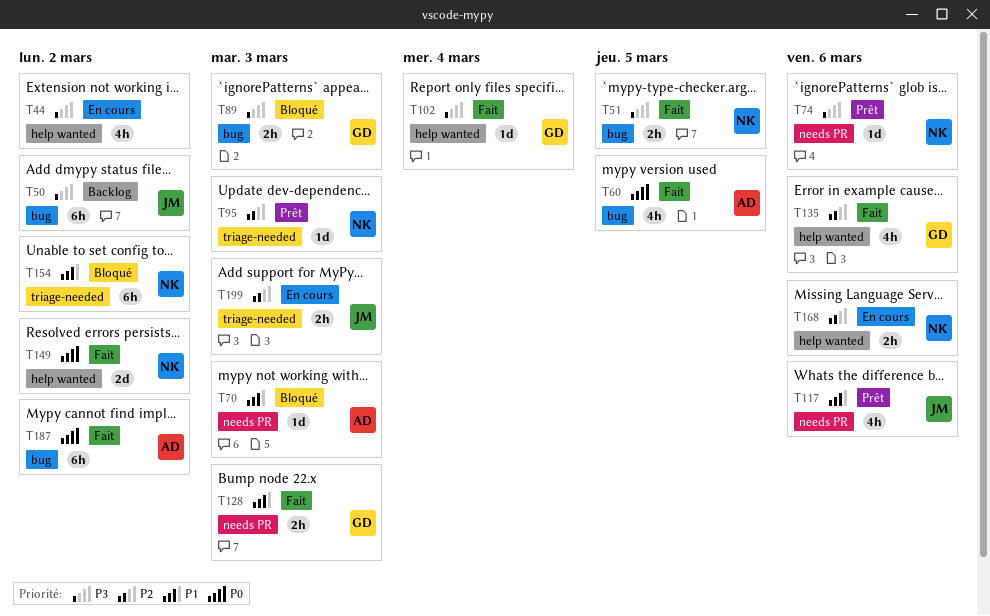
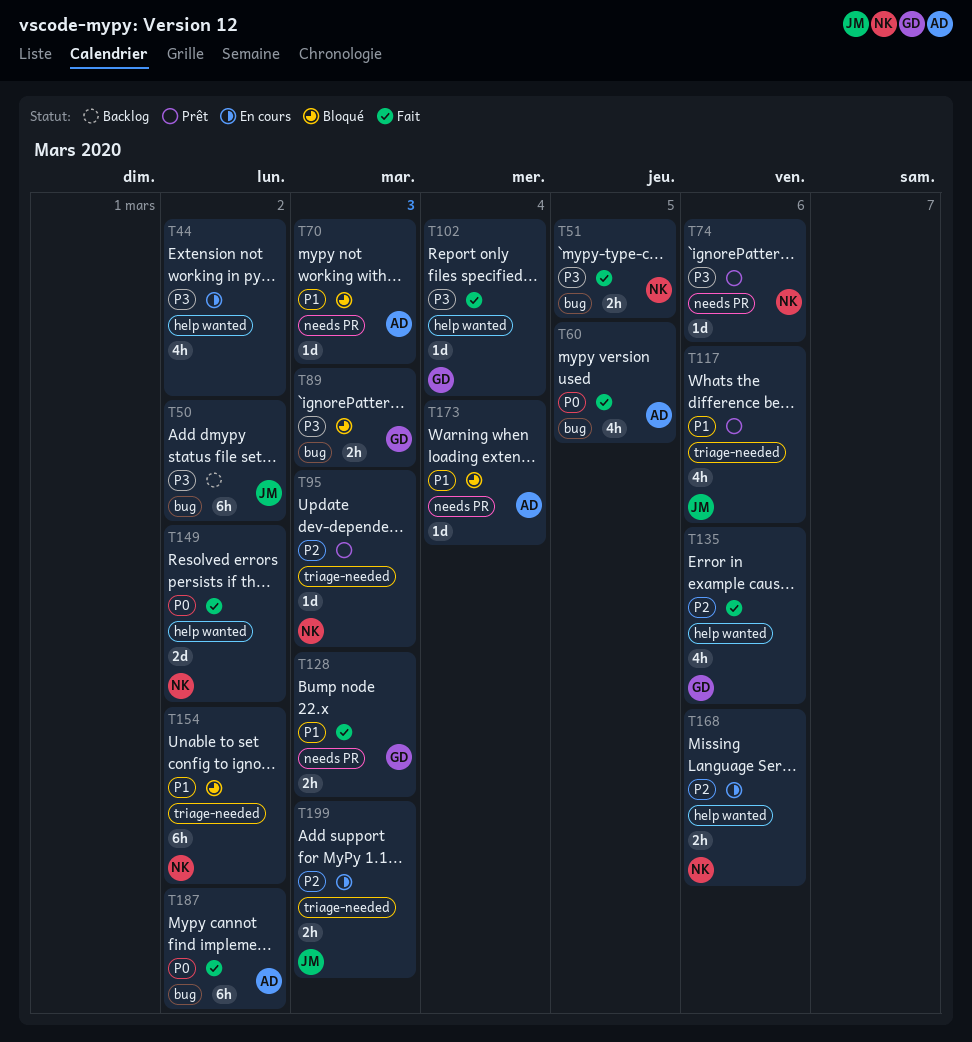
T117, label: needs PR -> triage-needed
T173: none -> present

